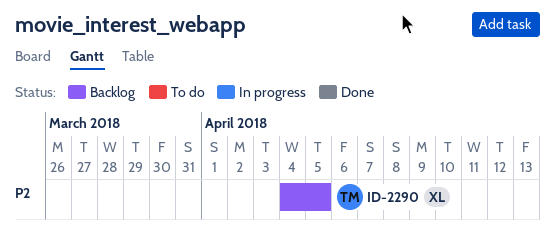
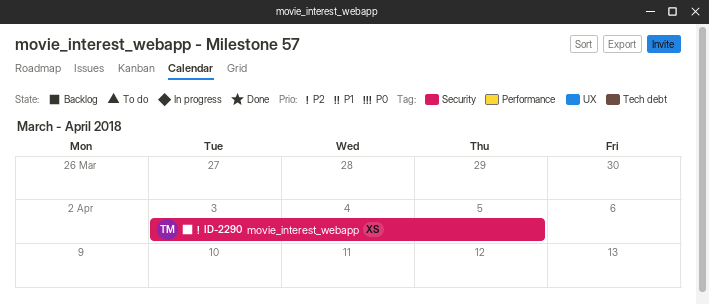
ID-2290, estimate: XL -> XS
ID-2290, start: Apr 4 -> Apr 3

